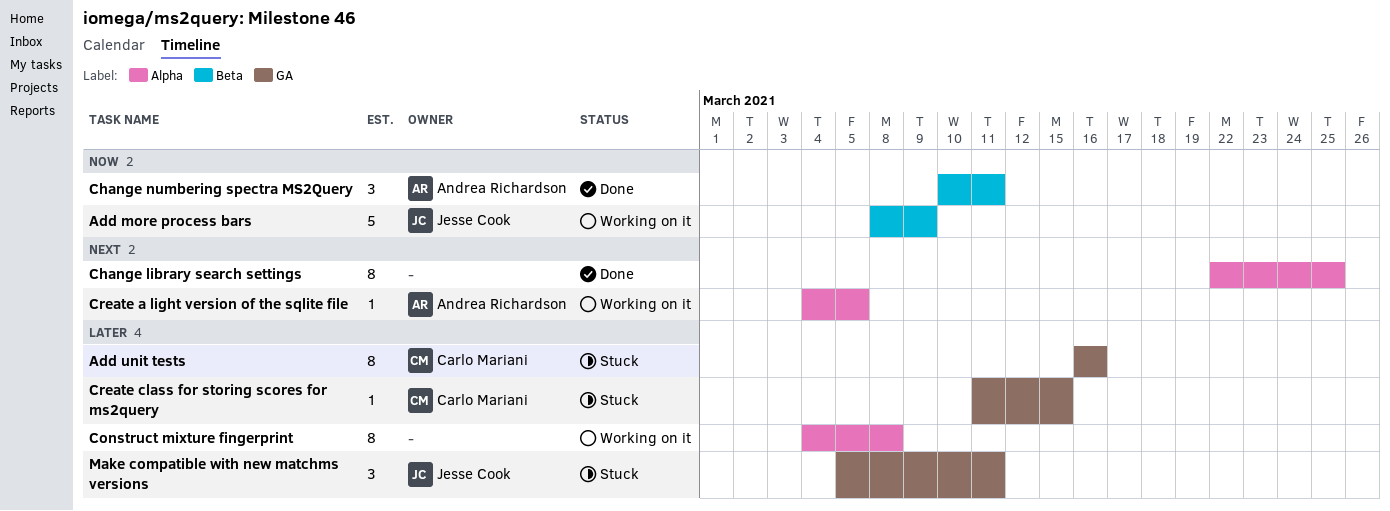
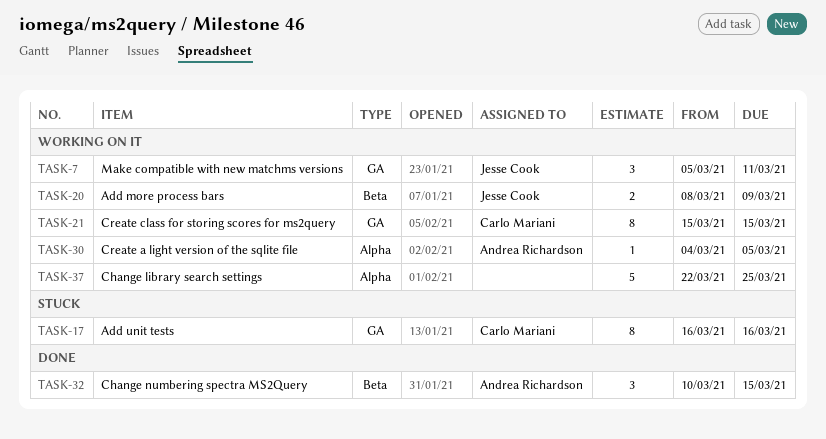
Add more process bars, estimate: 5 -> 2
Change library search settings, status: Done -> Working on it
Change library search settings, estimate: 8 -> 5
Change numbering spectra MS2Query, due: Mar 11 -> Mar 15
Construct mixture fingerprint: present -> none
Create class for storing scores for ms2query, status: Stuck -> Working on it
Create class for storing scores for ms2query, estimate: 1 -> 8
Create class for storing scores for ms2query, start: Mar 11 -> Mar 15
Make compatible with new matchms versions, status: Stuck -> Working on it

